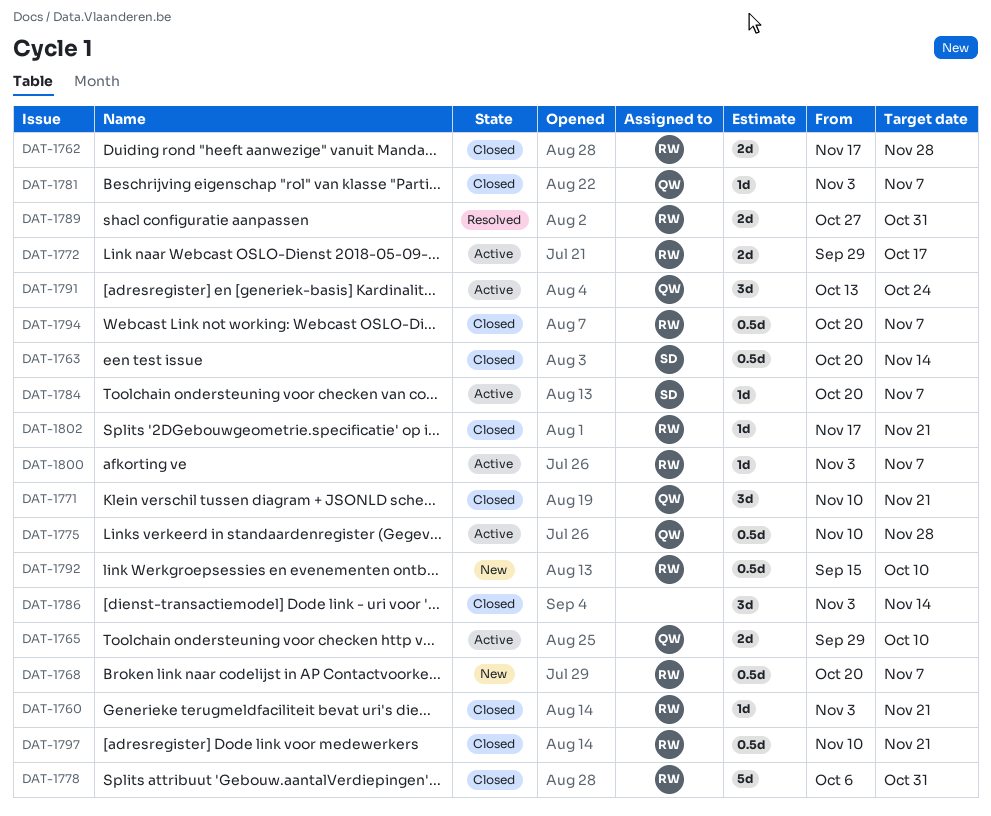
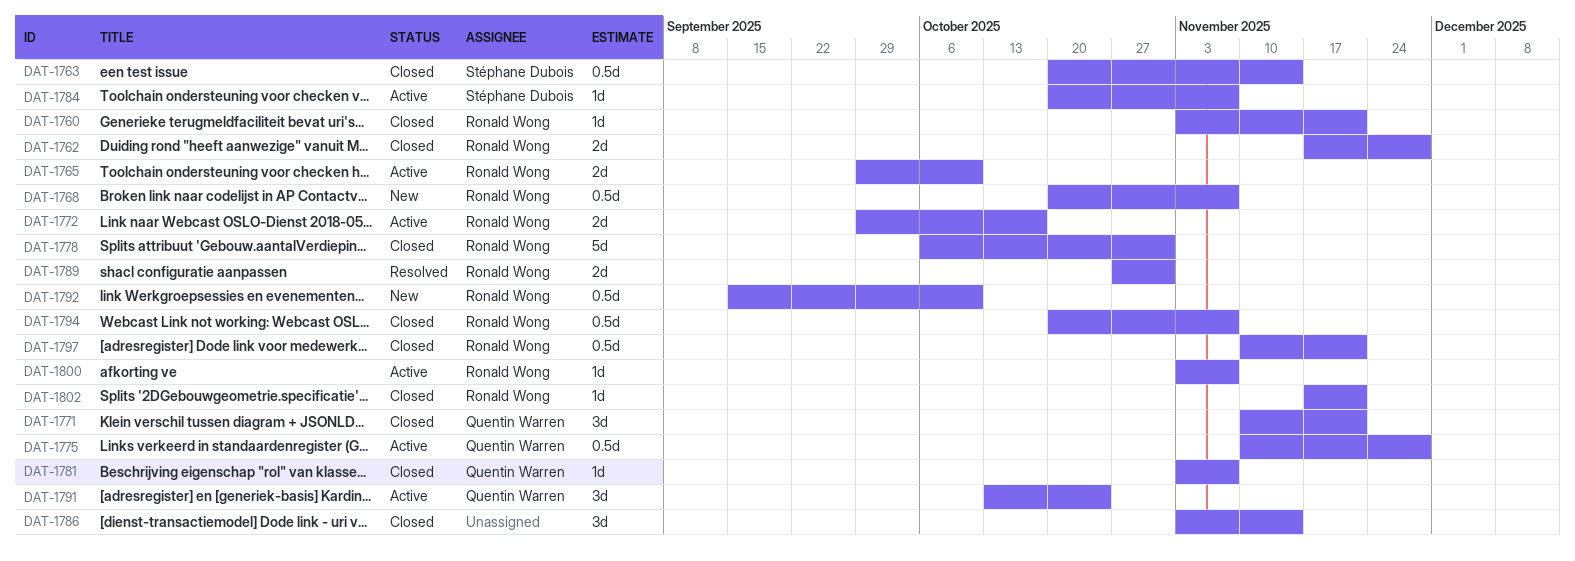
DAT-1765, owner: Quentin Warren -> Ronald Wong

